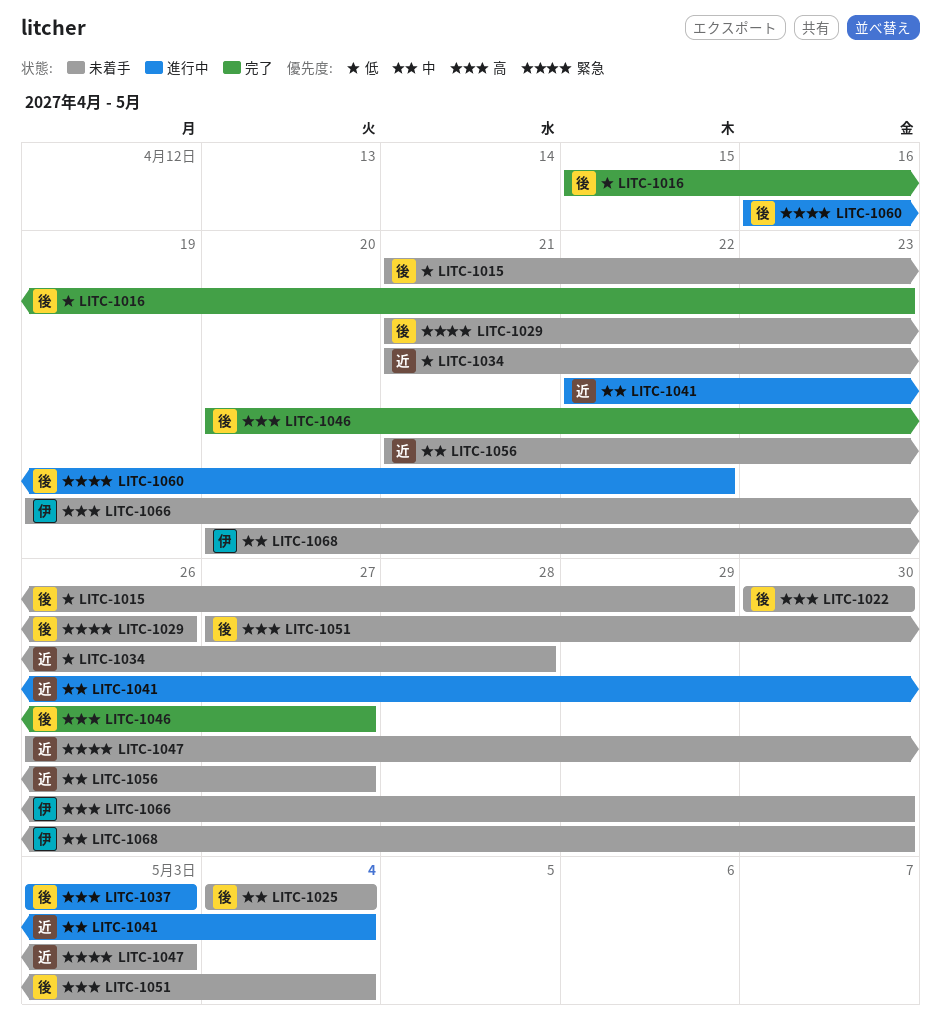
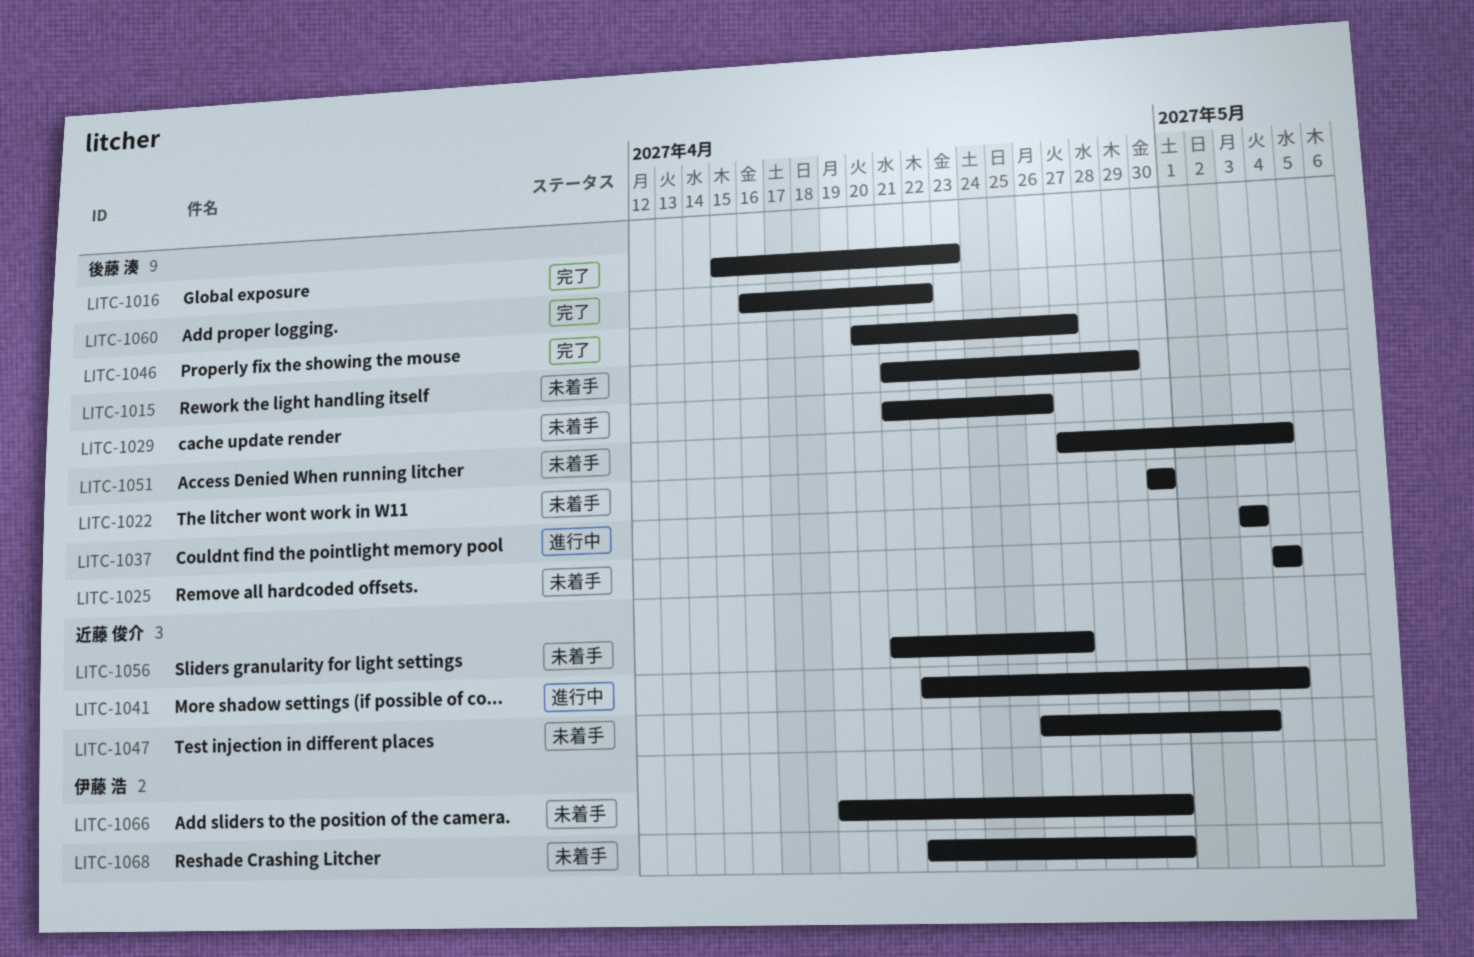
LITC-1034: present -> none
LITC-1060, status: 進行中 -> 完了
LITC-1068, start: Apr 20 -> Apr 22

